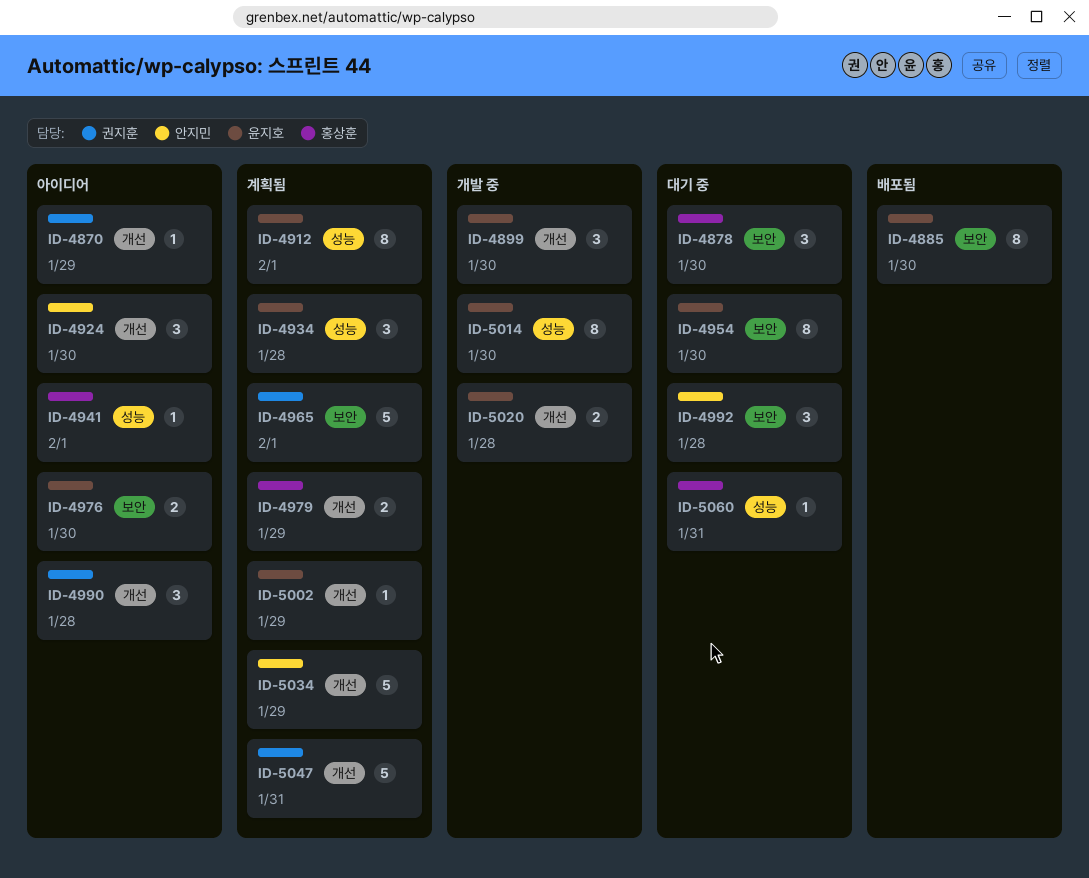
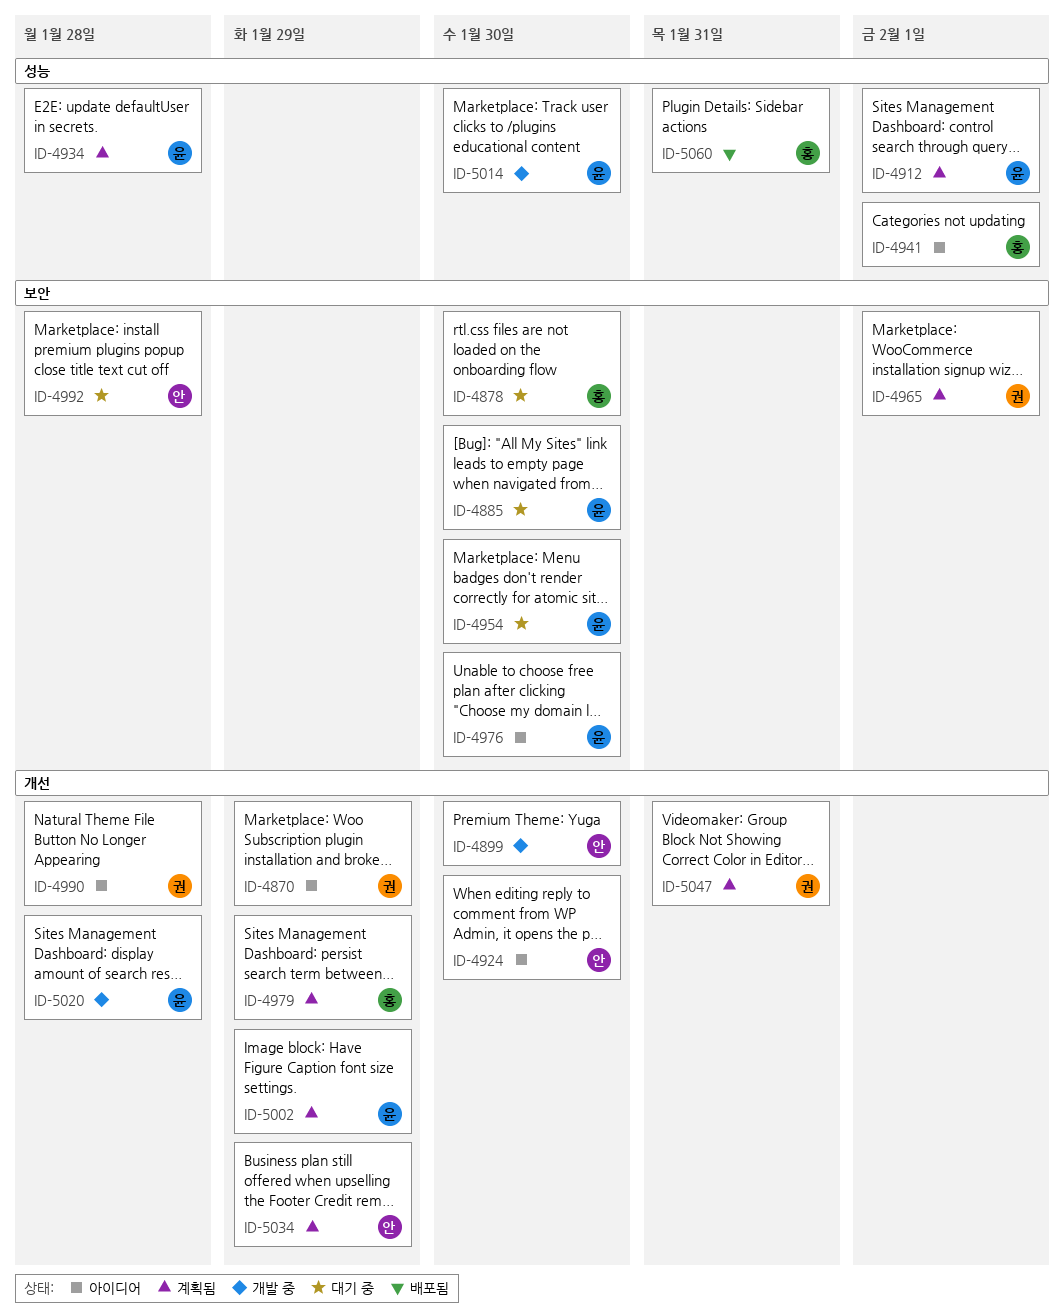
ID-4885, status: 배포됨 -> 대기 중
ID-4899, owner: 윤지호 -> 안지민
ID-5060, status: 대기 중 -> 배포됨

